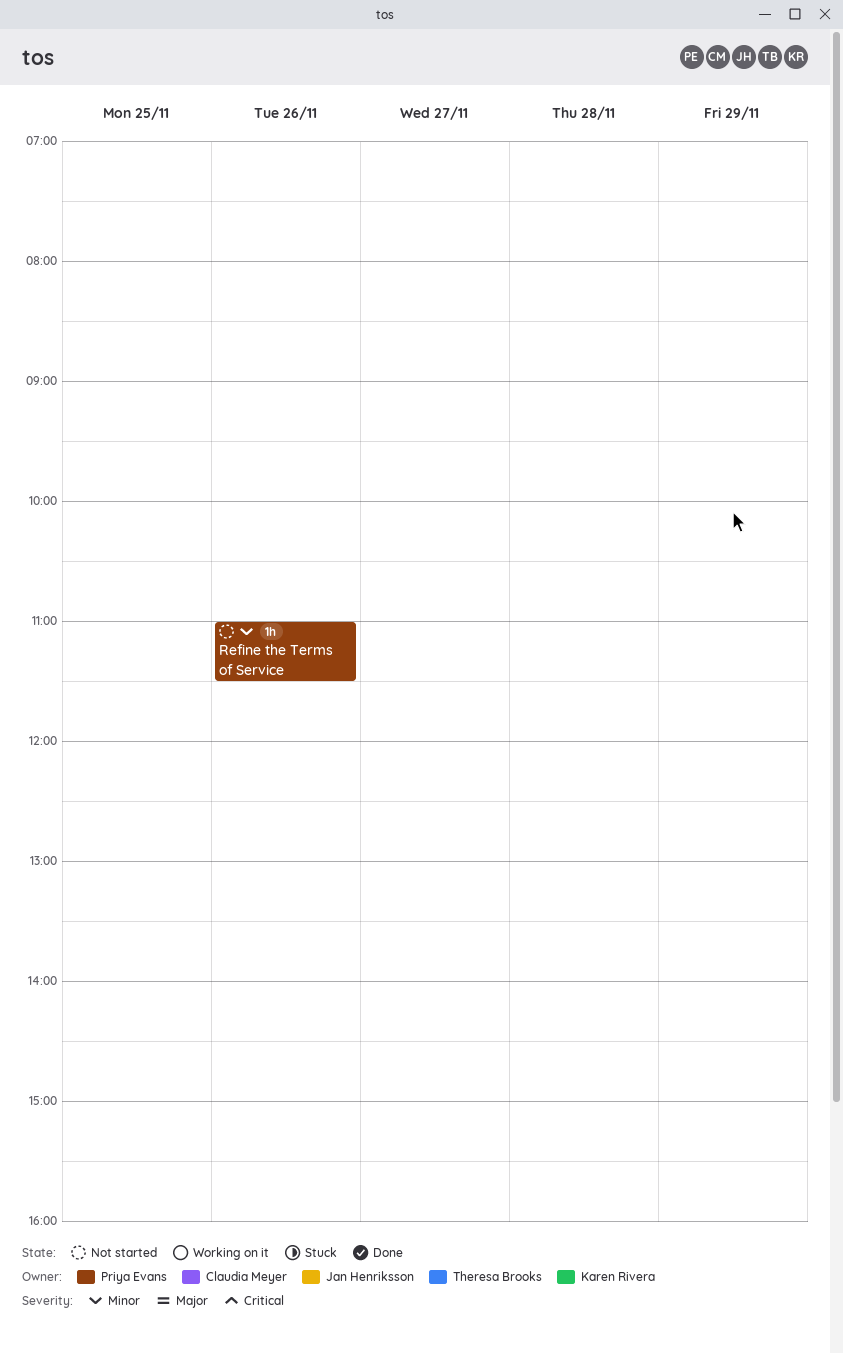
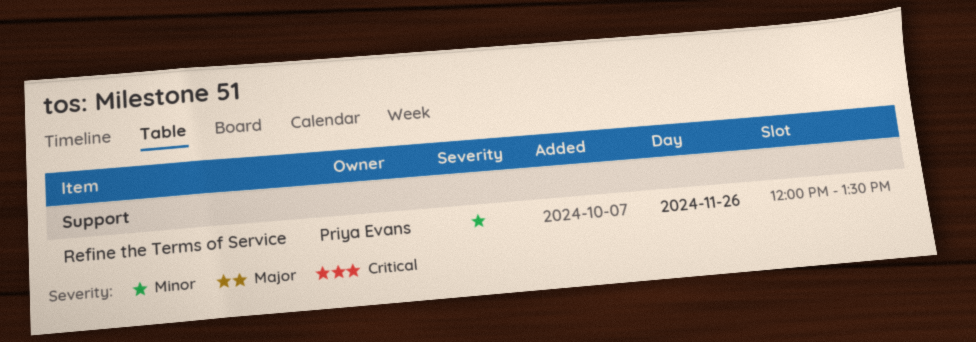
Refine the Terms of Service, begins: 11:00 -> 12:00
Refine the Terms of Service, ends: 11:30 -> 13:30

